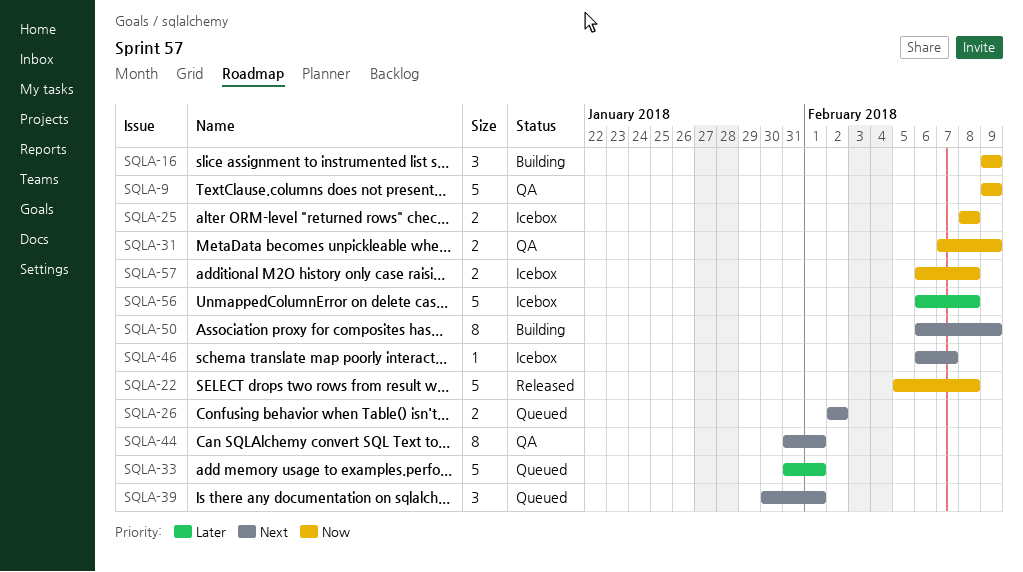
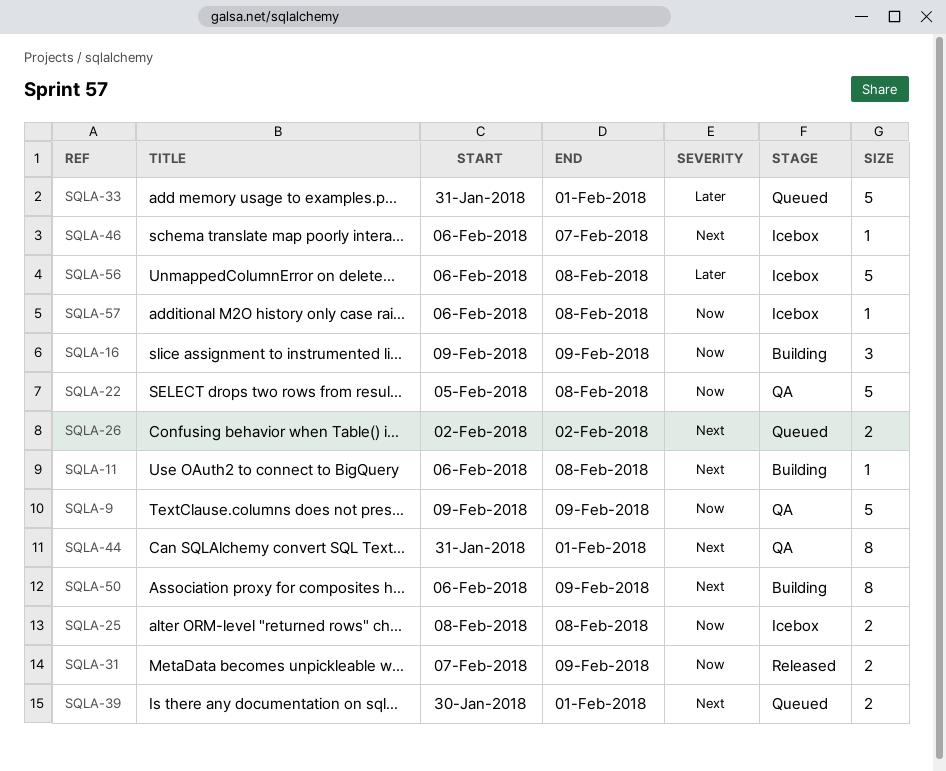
SQLA-11: none -> present
SQLA-22, status: Released -> QA
SQLA-31, status: QA -> Released
SQLA-39, estimate: 3 -> 2
SQLA-57, estimate: 2 -> 1

